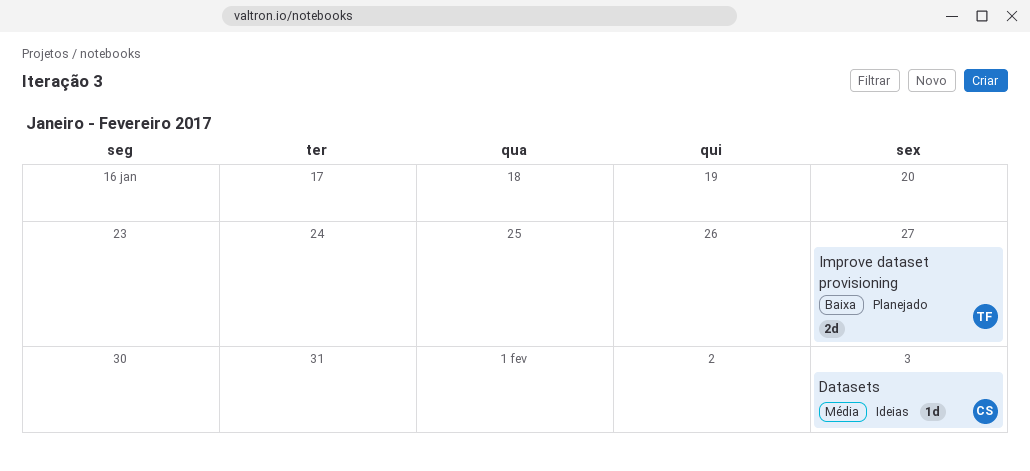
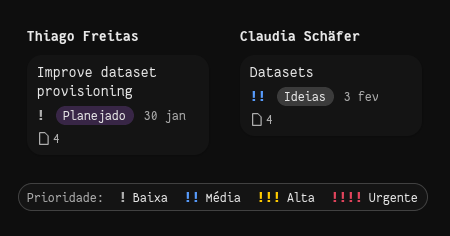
Improve dataset provisioning, due: Jan 27 -> Jan 30

